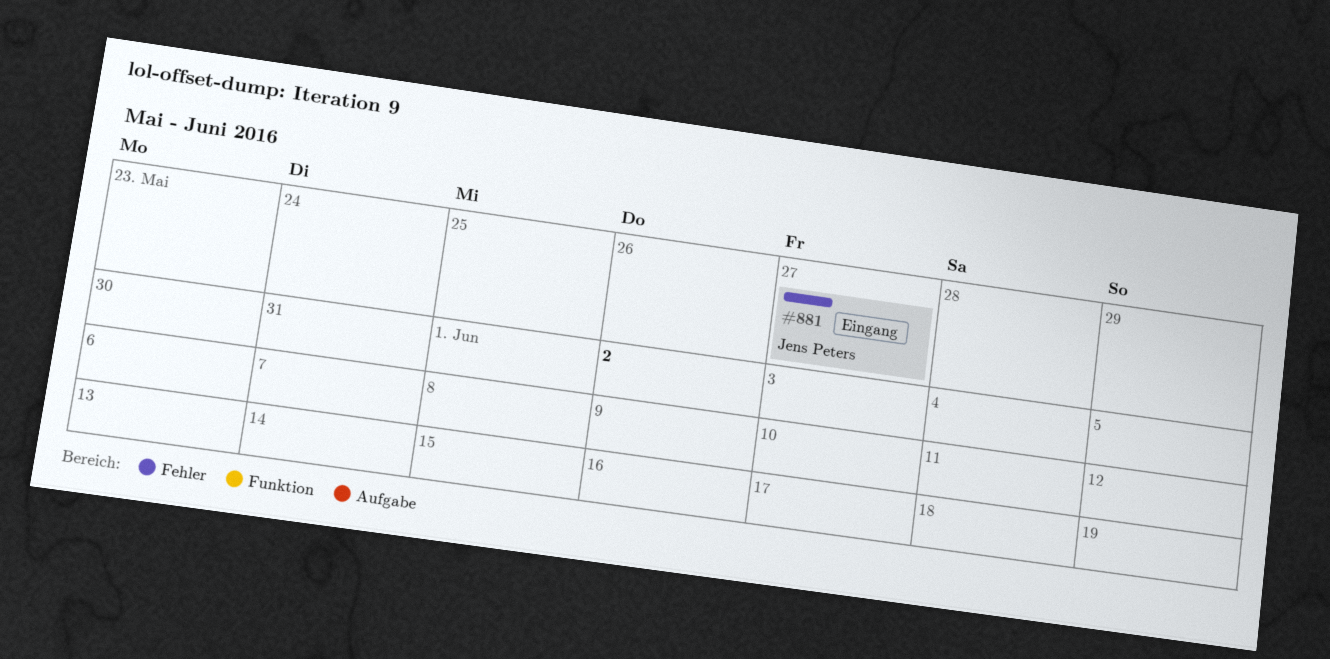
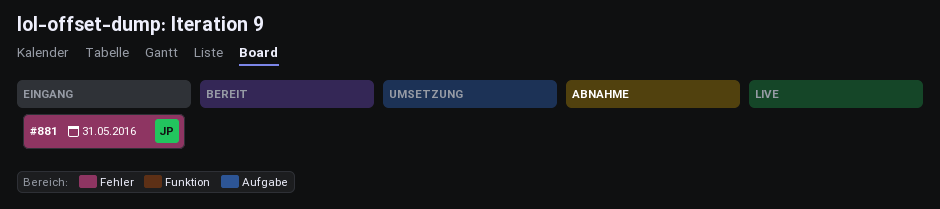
#881, due: May 27 -> May 31

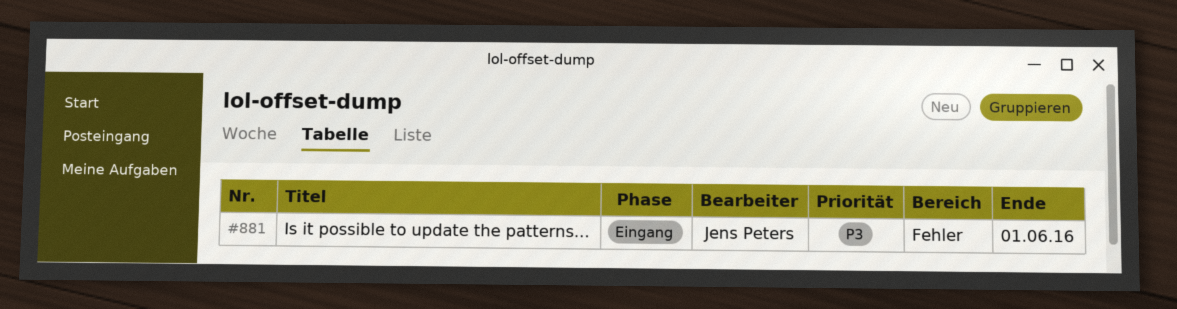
#881, due: May 31 -> Jun 1

